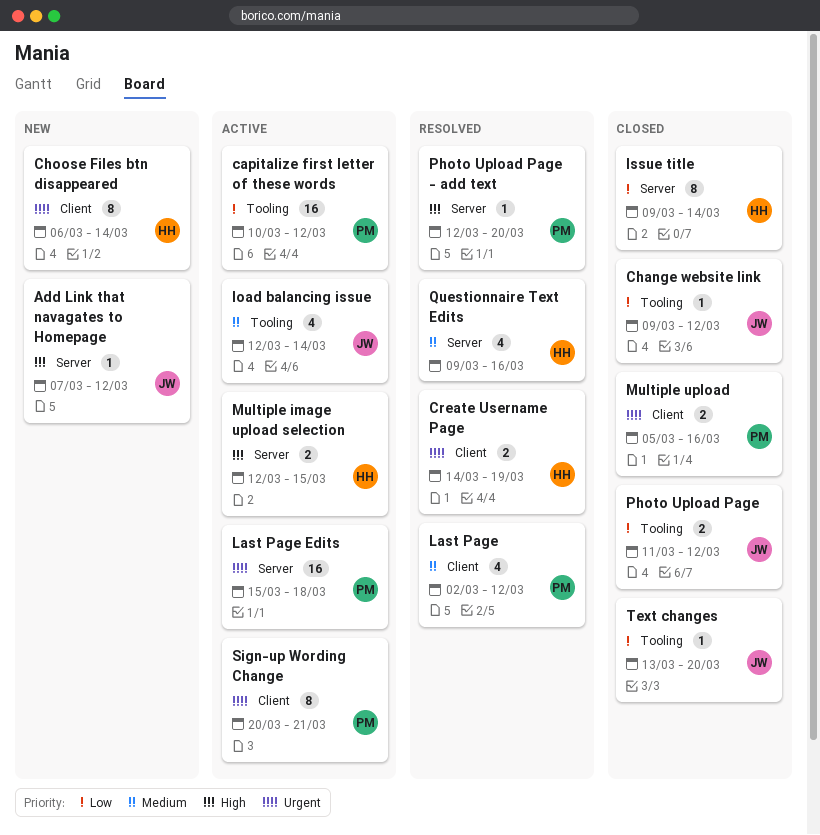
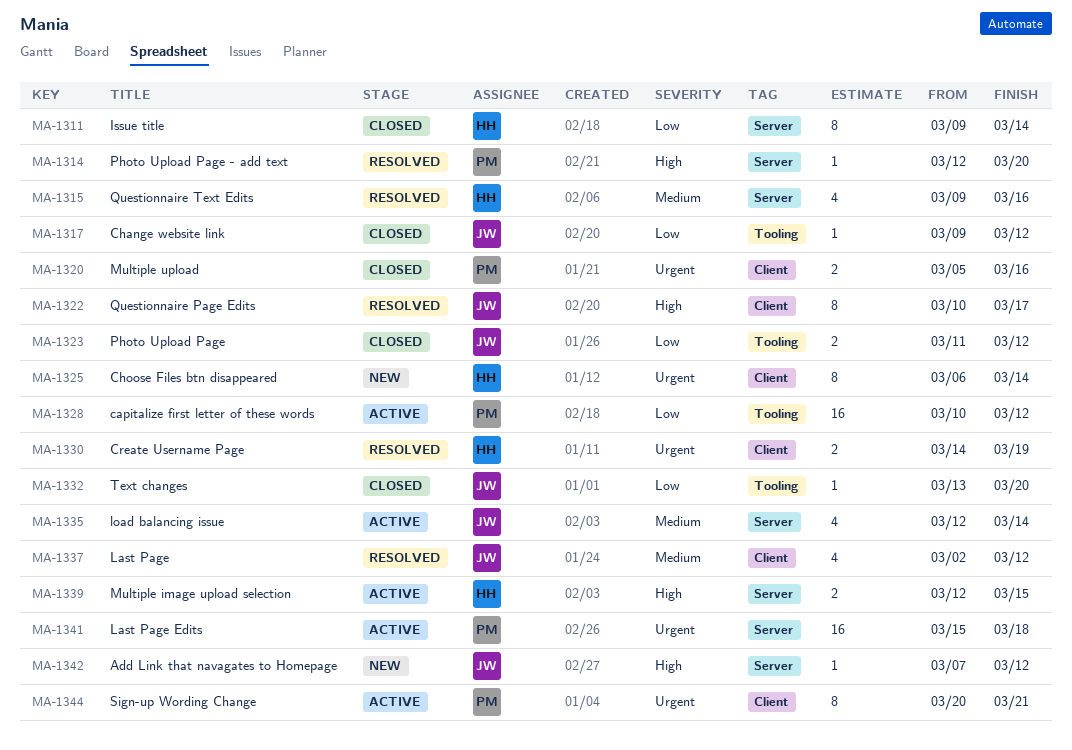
Last Page, owner: PM -> JW
load balancing issue, label: Tooling -> Server
Questionnaire Page Edits: none -> present

